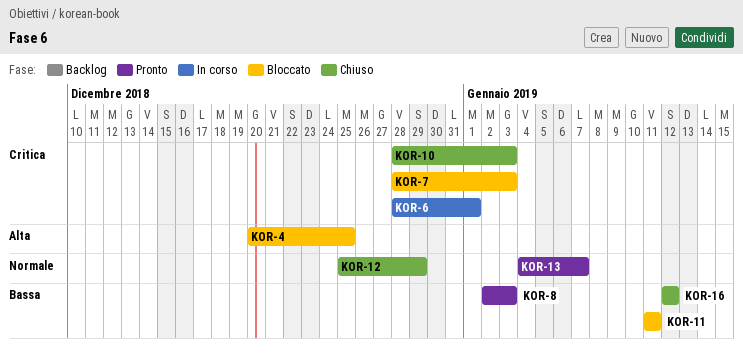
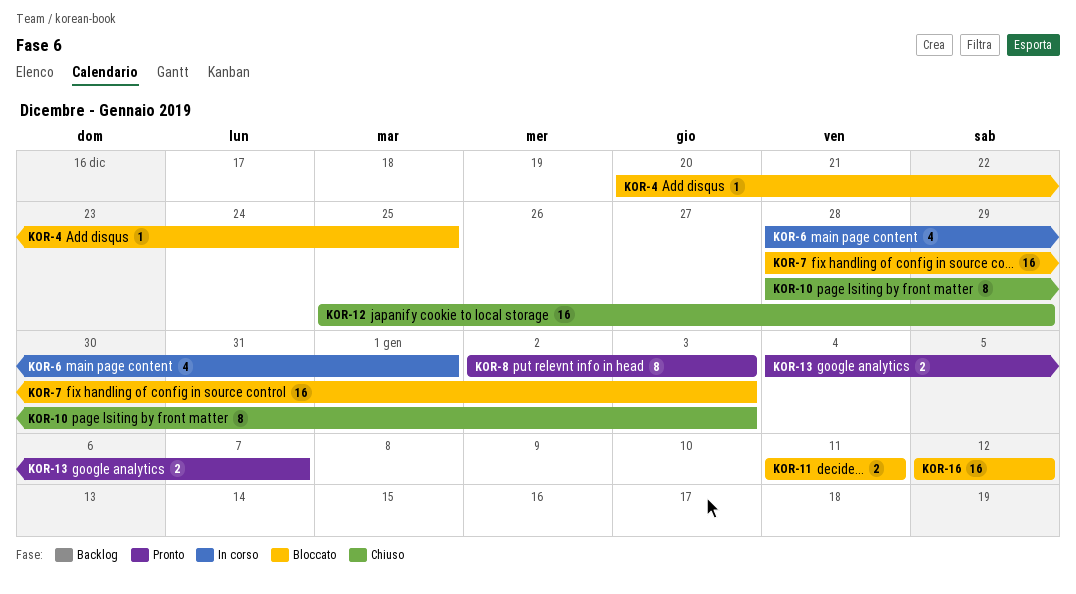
KOR-16, status: Chiuso -> Bloccato

